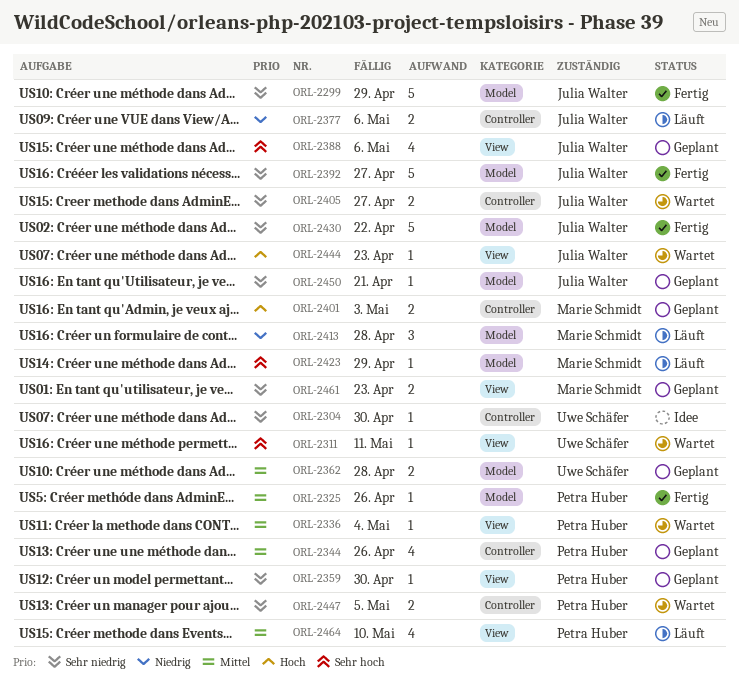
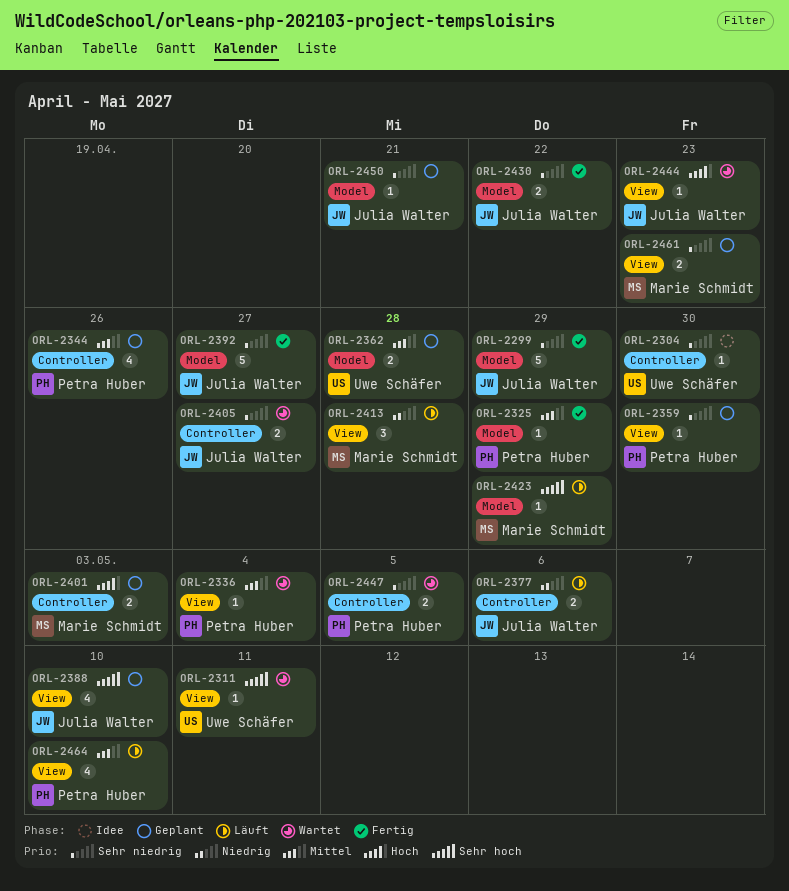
ORL-2325, due: Apr 26 -> Apr 29
ORL-2388, due: May 6 -> May 10
ORL-2413, label: Model -> View
ORL-2430, estimate: 5 -> 2

